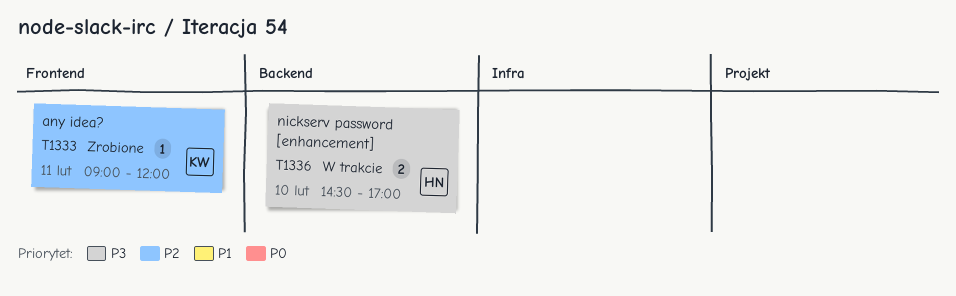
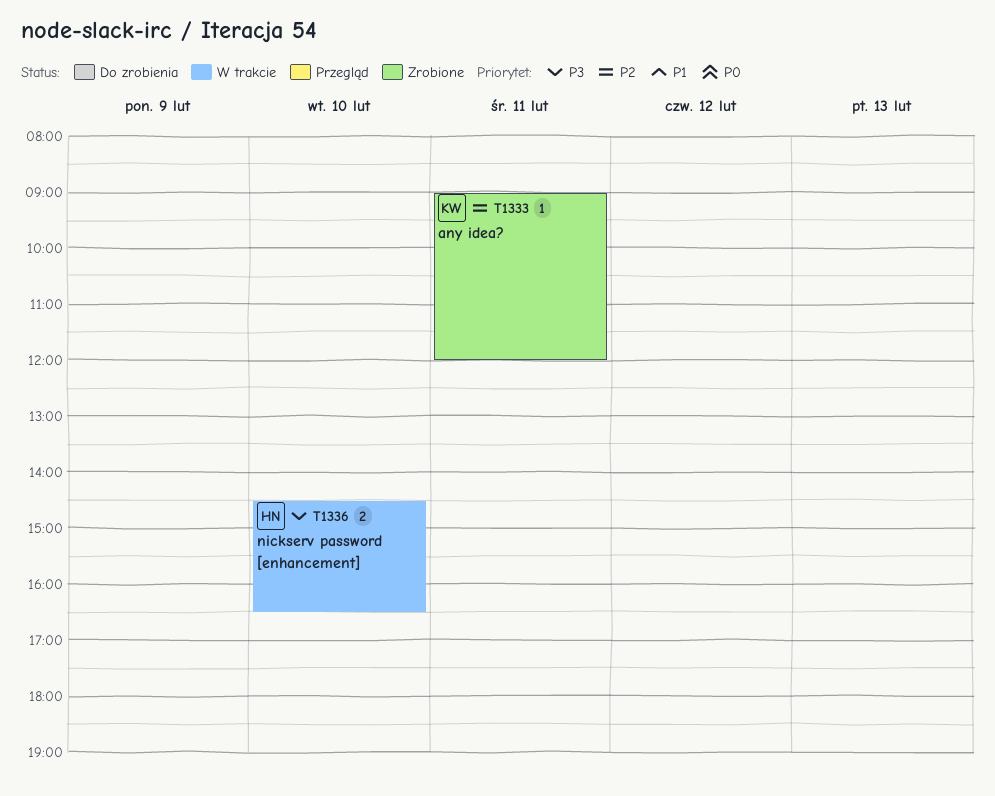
T1336, ends: 17:00 -> 16:30

